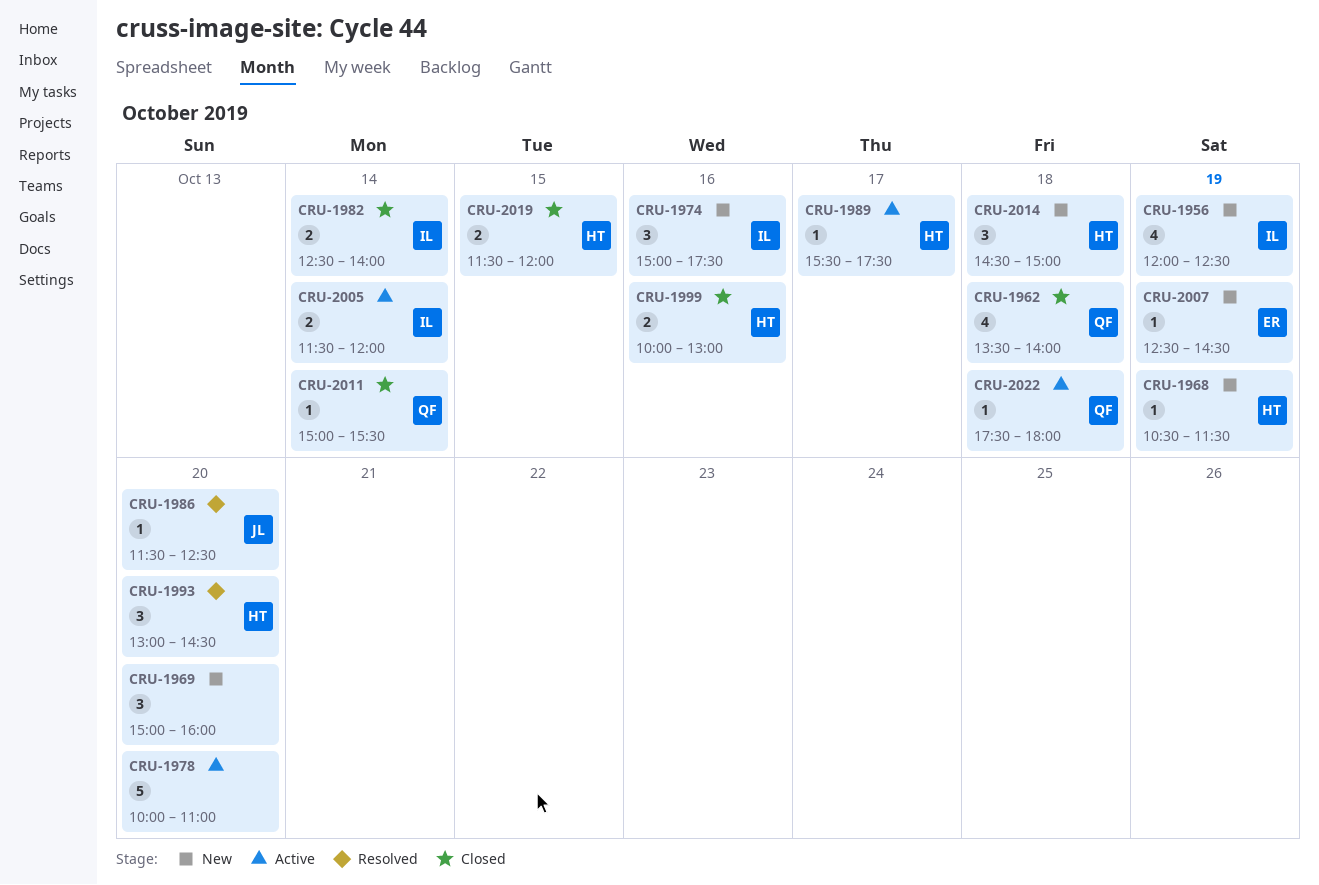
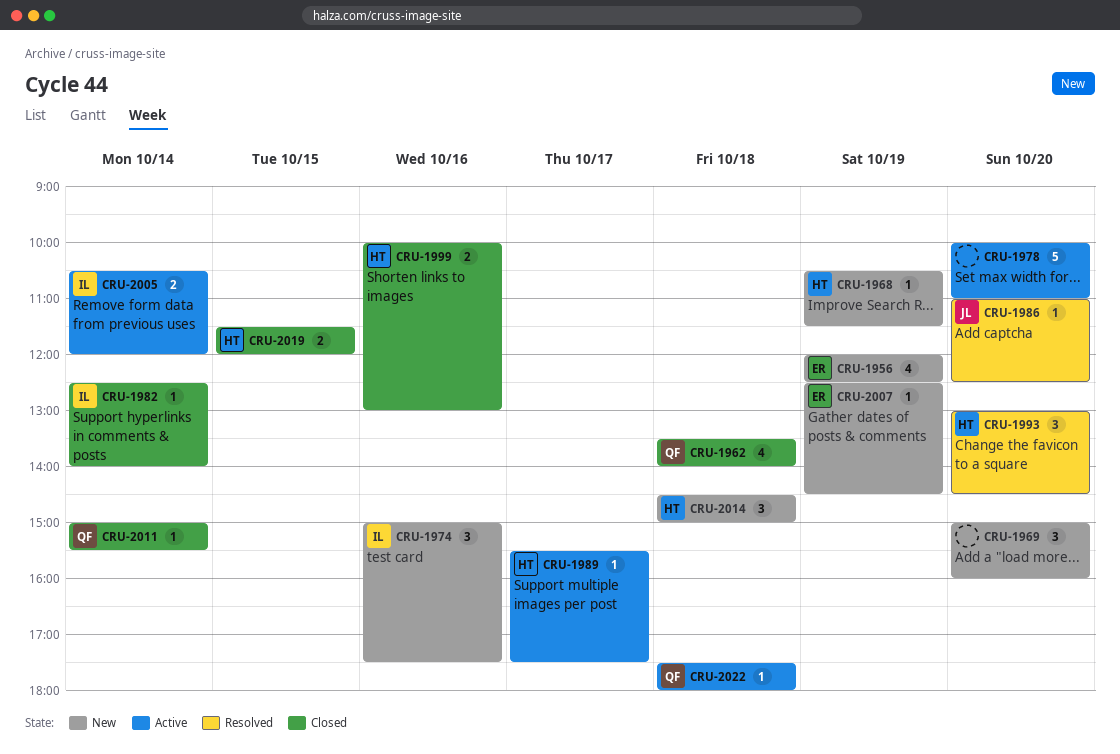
CRU-1956, owner: IL -> ER
CRU-1982, estimate: 2 -> 1
CRU-1986, begins: 11:30 -> 11:00
CRU-2005, begins: 11:30 -> 10:30

